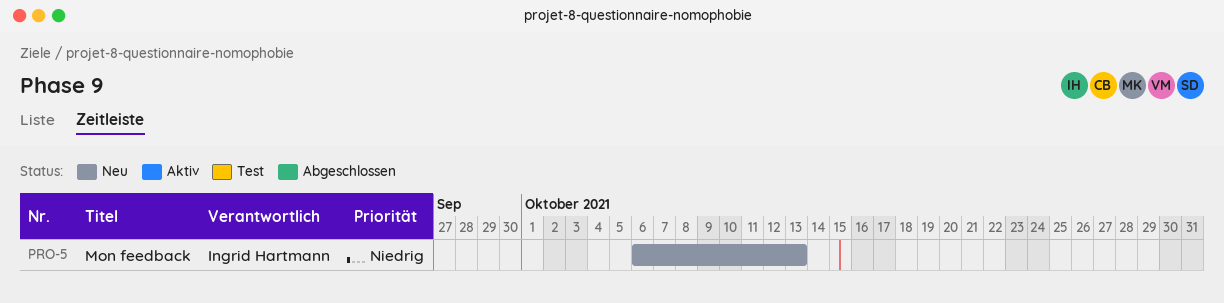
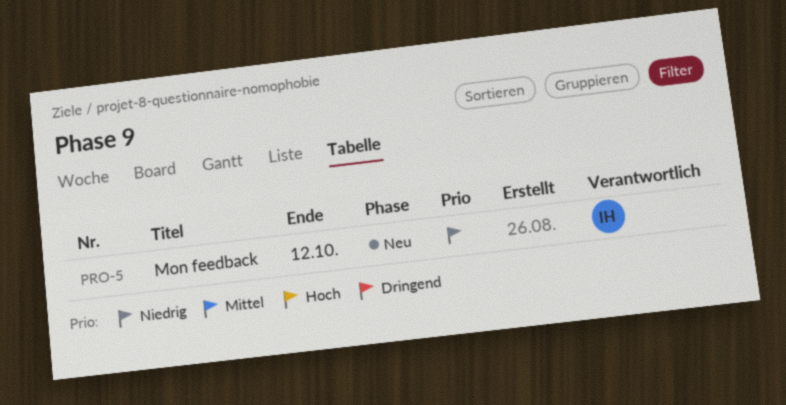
PRO-5, due: Oct 13 -> Oct 12

